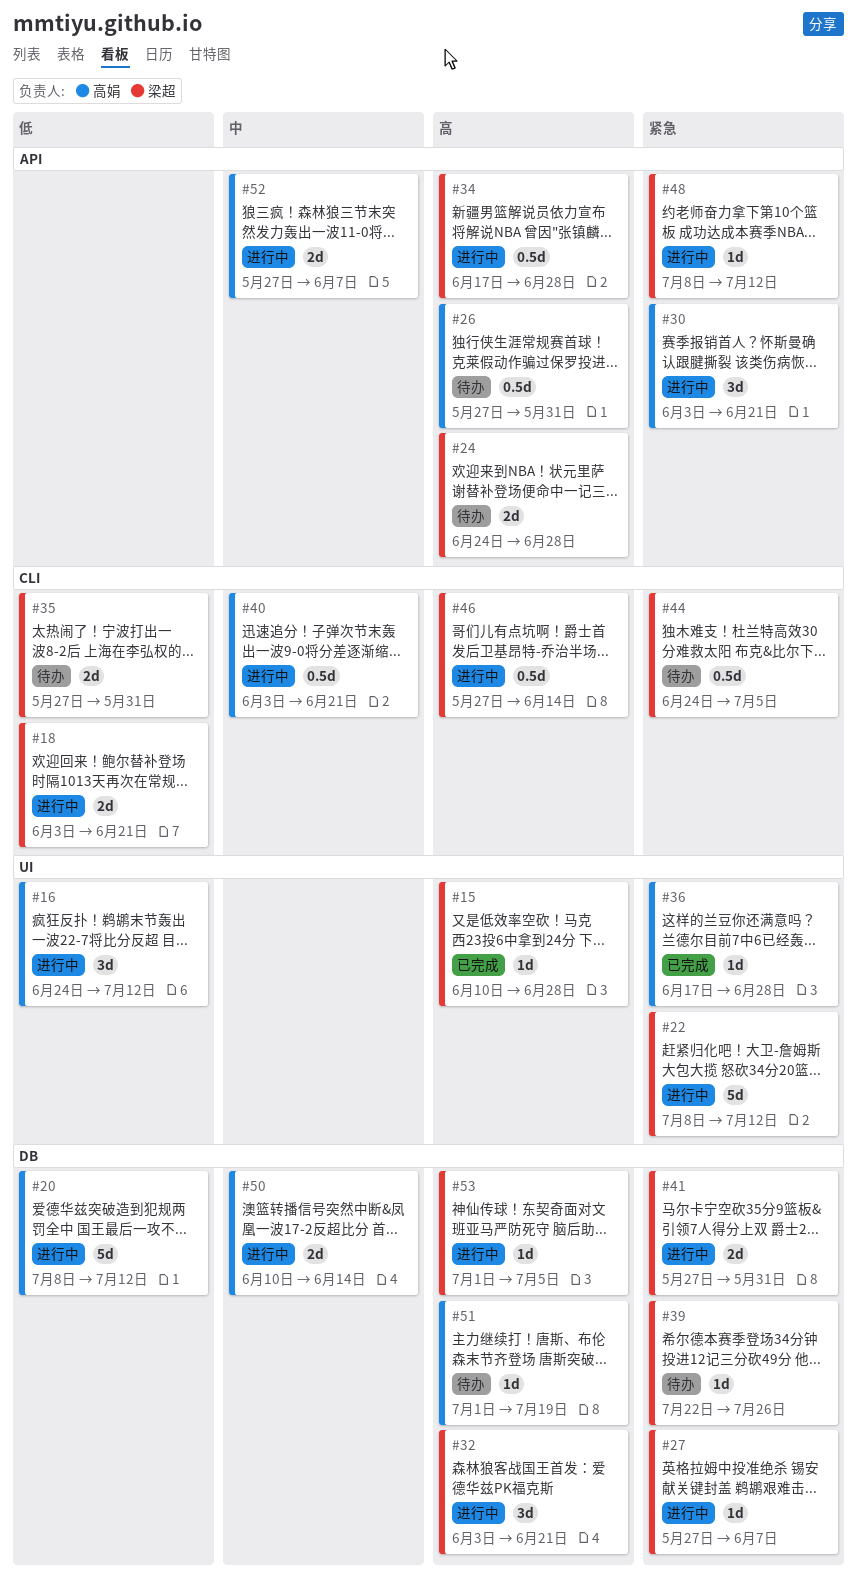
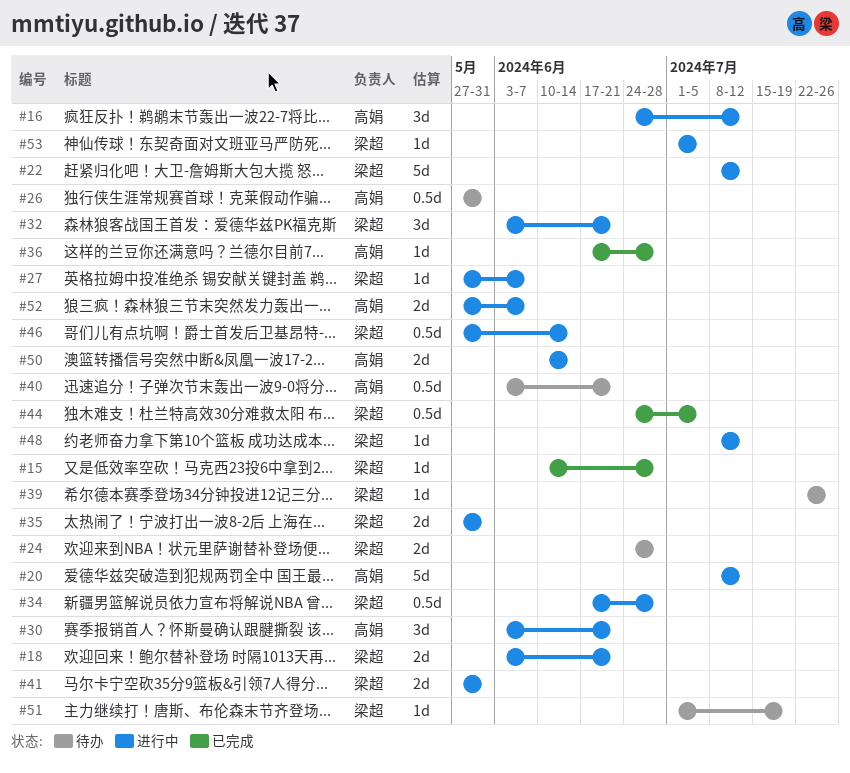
#35, status: 待办 -> 进行中
#40, status: 进行中 -> 待办
#44, status: 待办 -> 已完成
#51, owner: 高娟 -> 梁超

